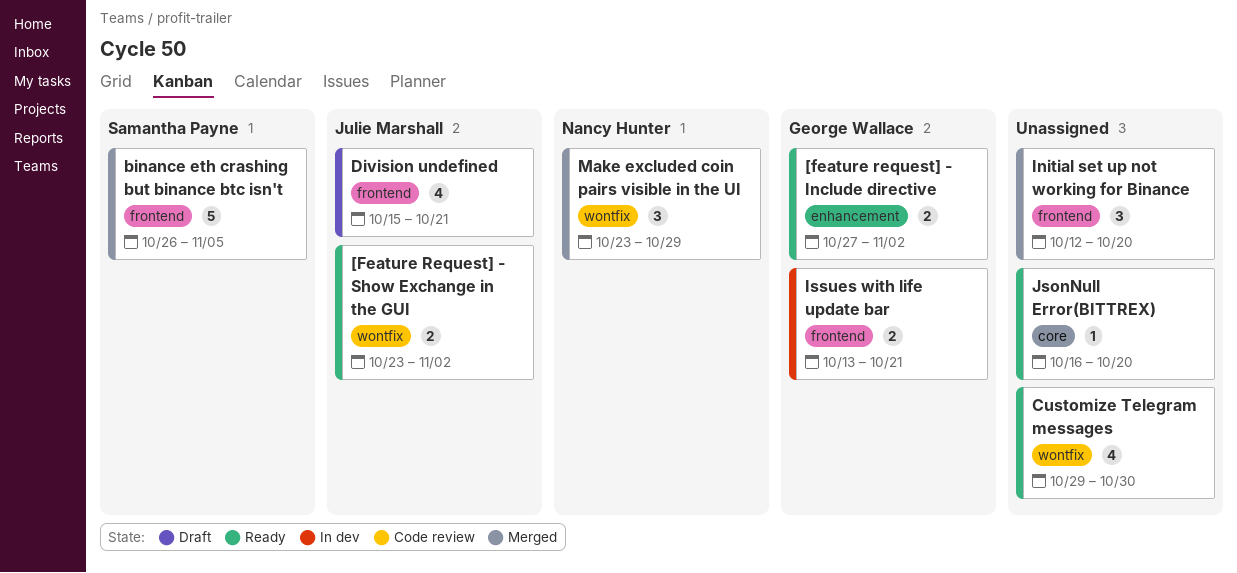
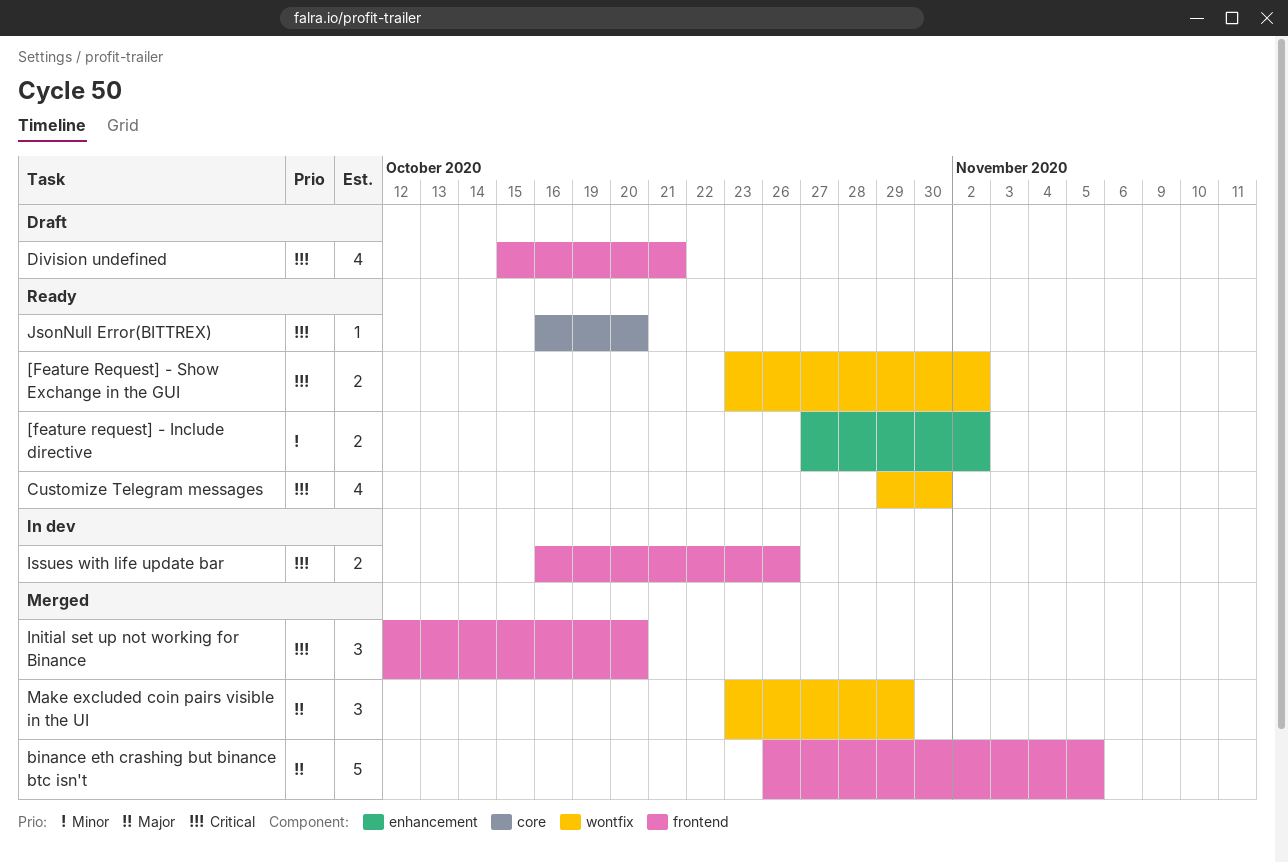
Issues with life update bar, start: Oct 13 -> Oct 16
Issues with life update bar, due: Oct 21 -> Oct 26

